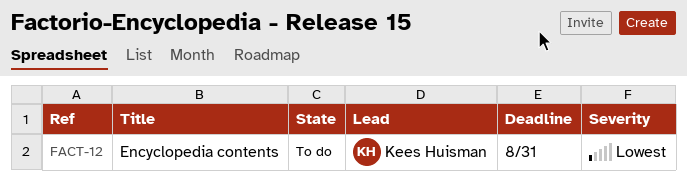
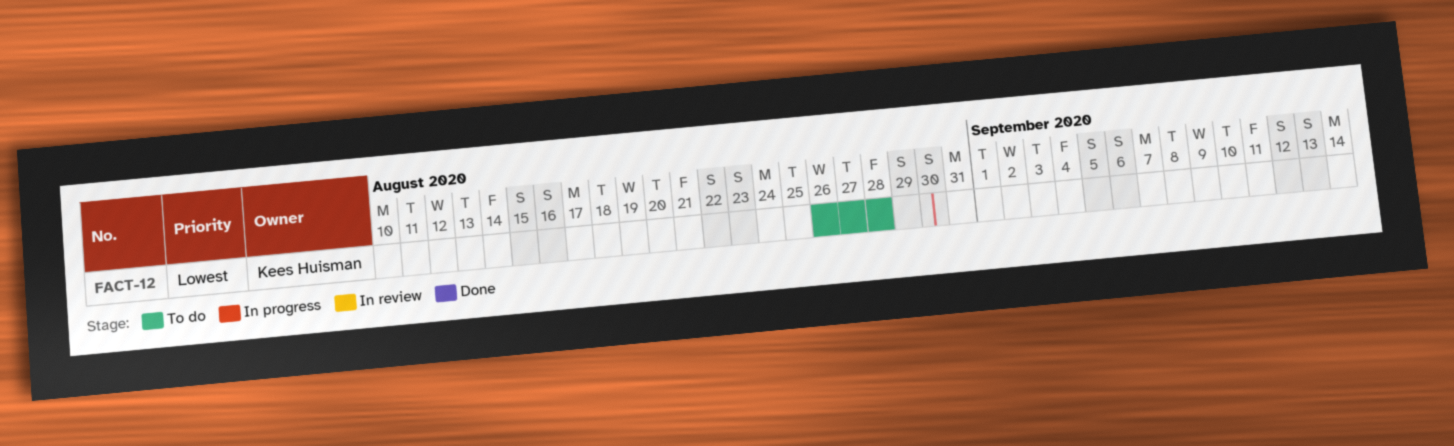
FACT-12, due: Aug 31 -> Aug 28

